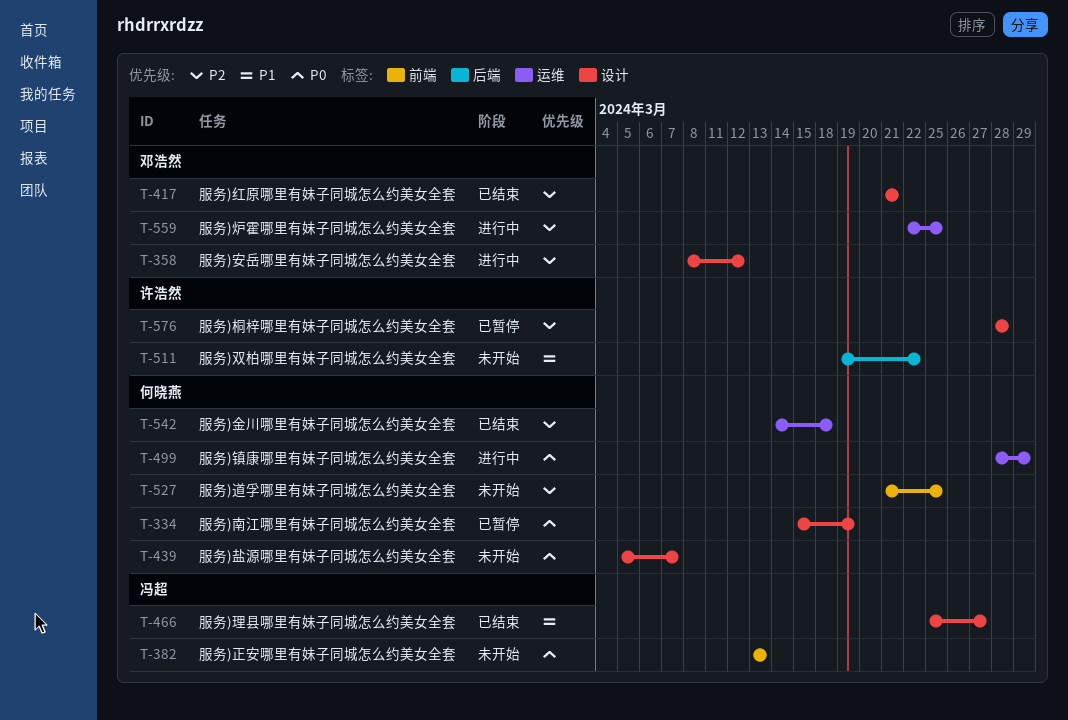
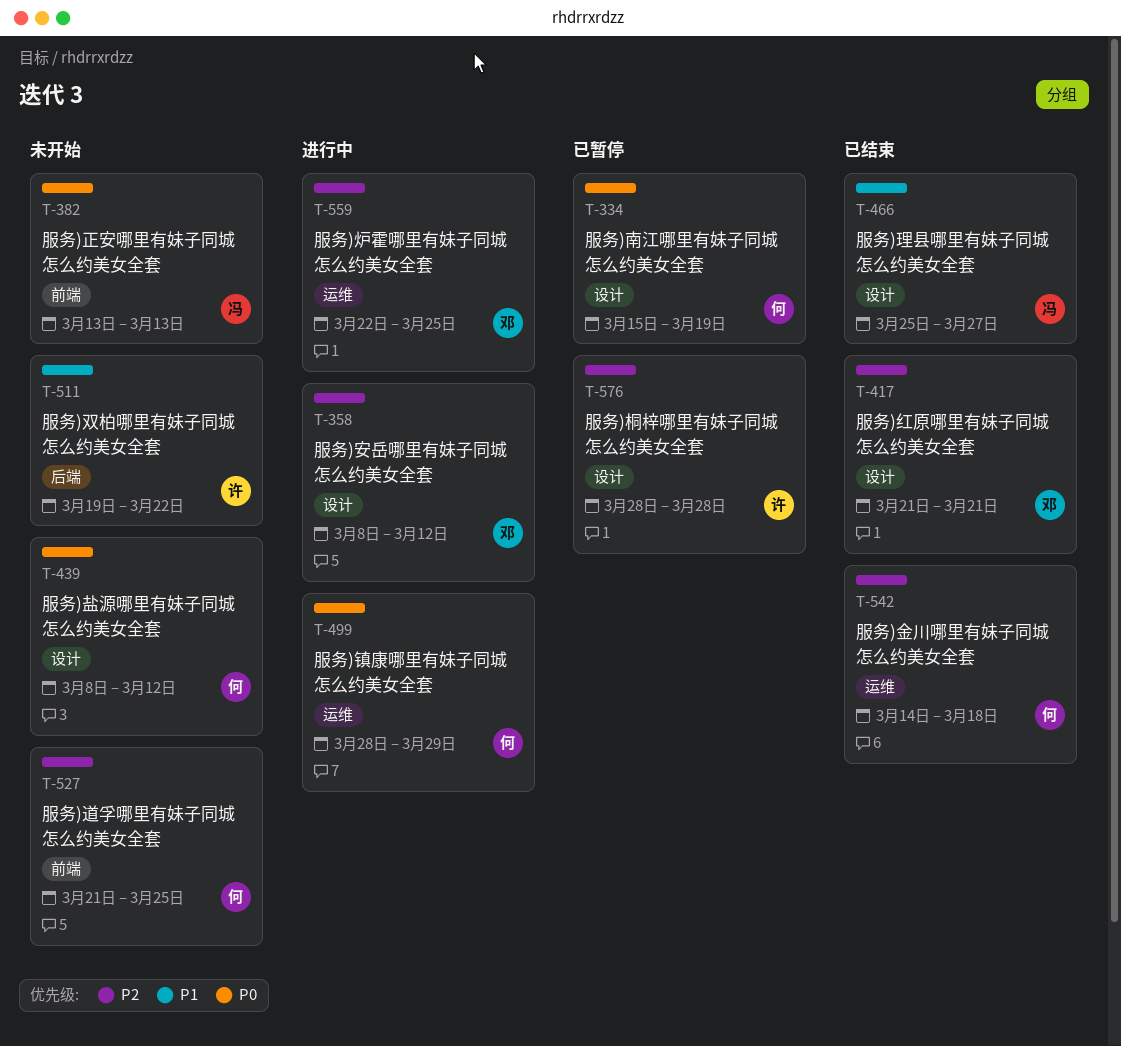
T-439, start: Mar 5 -> Mar 8
T-439, due: Mar 7 -> Mar 12

